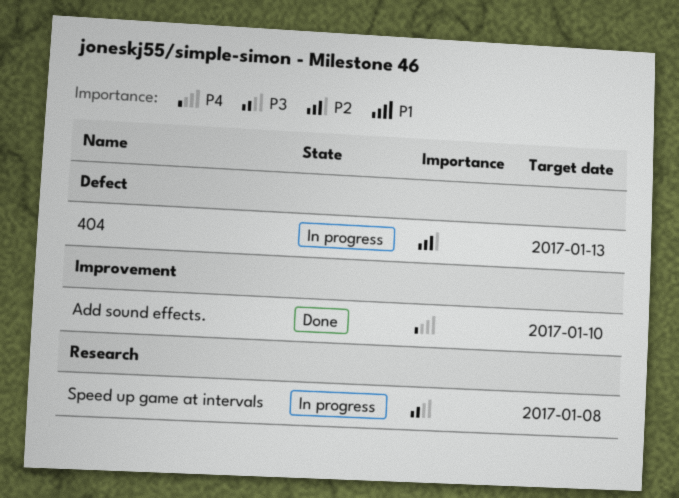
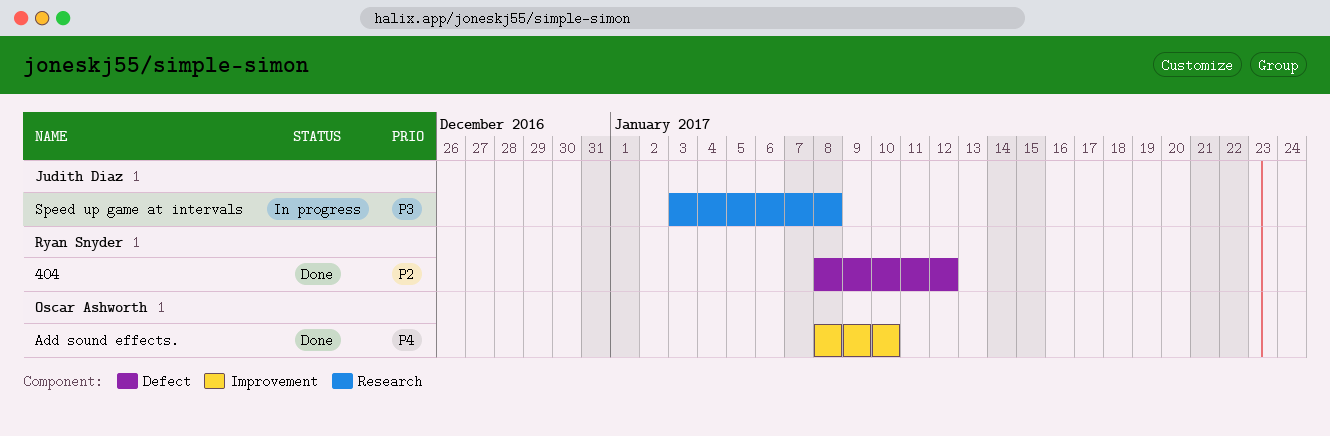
404, status: In progress -> Done
404, due: Jan 13 -> Jan 12

